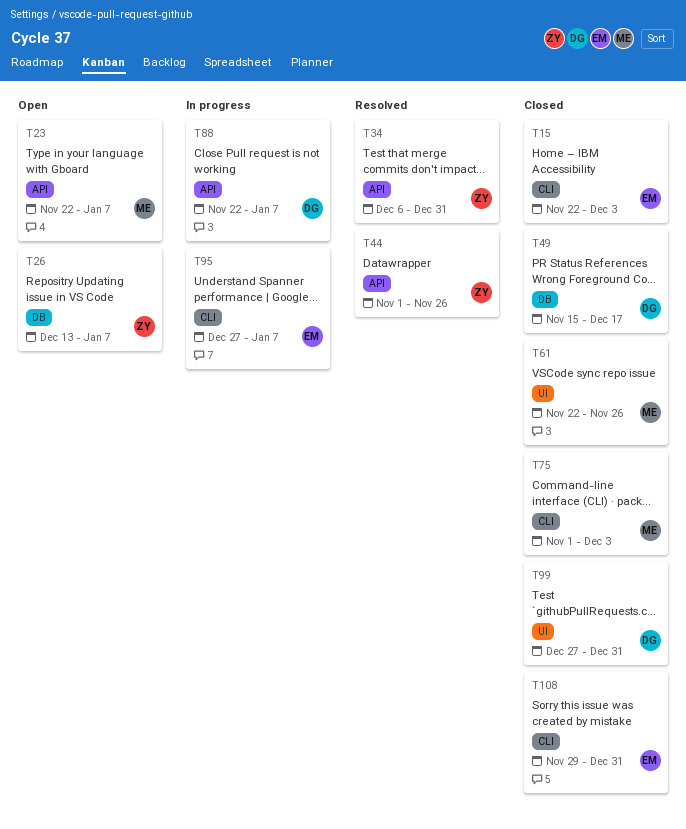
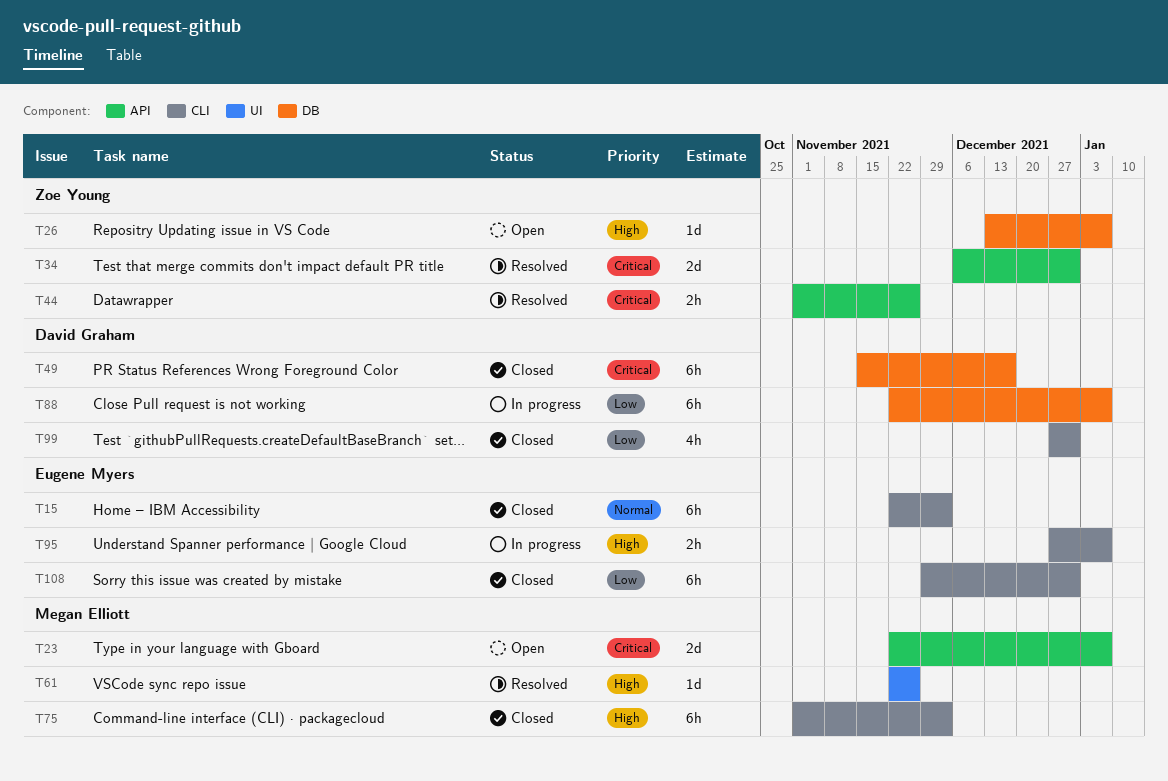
T61, status: Closed -> Resolved
T88, label: API -> DB
T99, label: UI -> CLI

